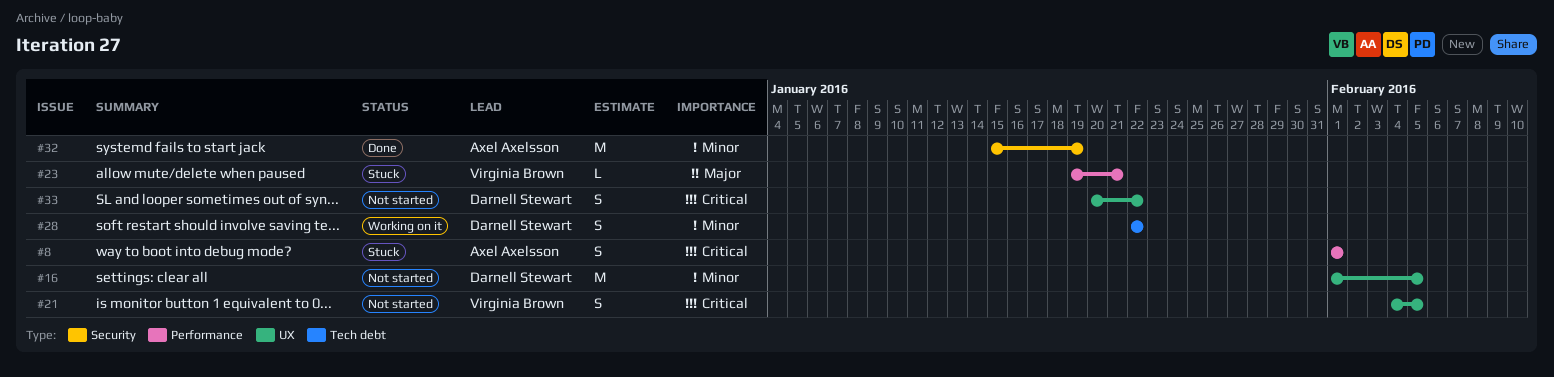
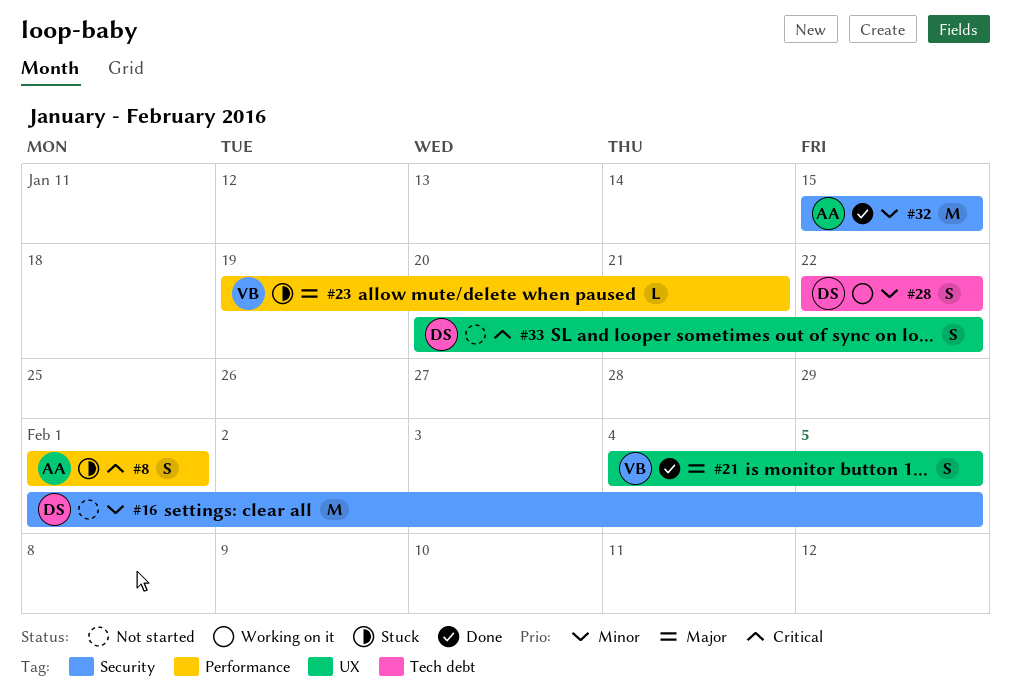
#16, label: UX -> Security
#21, status: Not started -> Done
#21, priority: Critical -> Major
#32, due: Jan 19 -> Jan 15

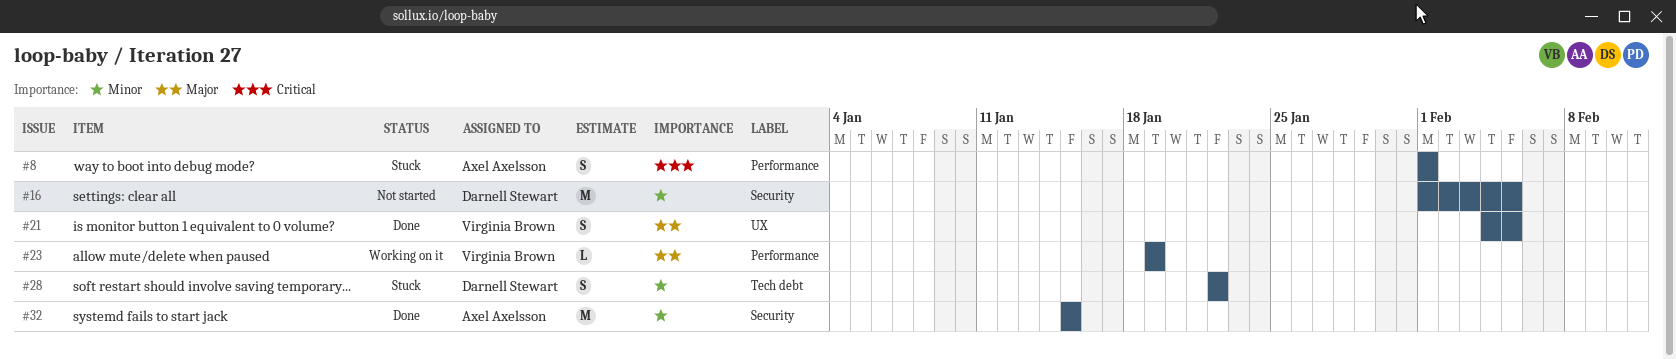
#23, status: Stuck -> Working on it
#23, due: Jan 21 -> Jan 19
#28, status: Working on it -> Stuck
#33: present -> none

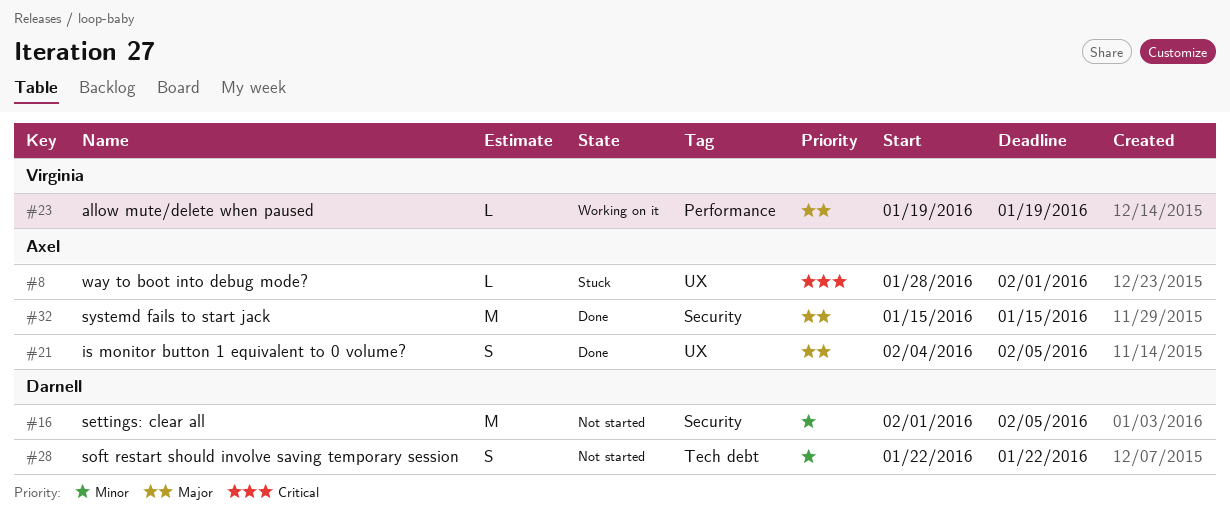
#8, label: Performance -> UX
#8, estimate: S -> L
#8, start: Feb 1 -> Jan 28
#21, owner: Virginia Brown -> Axel Axelsson
#28, status: Stuck -> Not started
#32, priority: Minor -> Major

